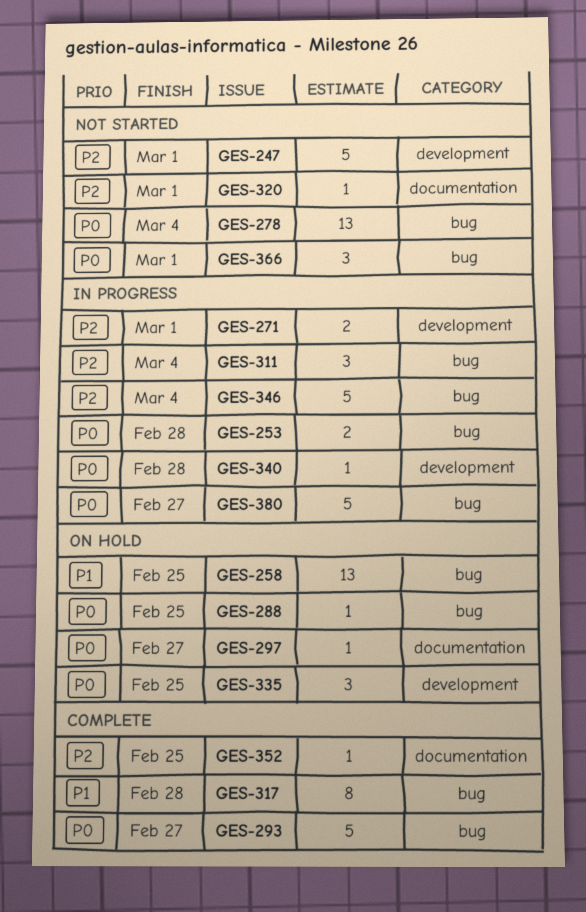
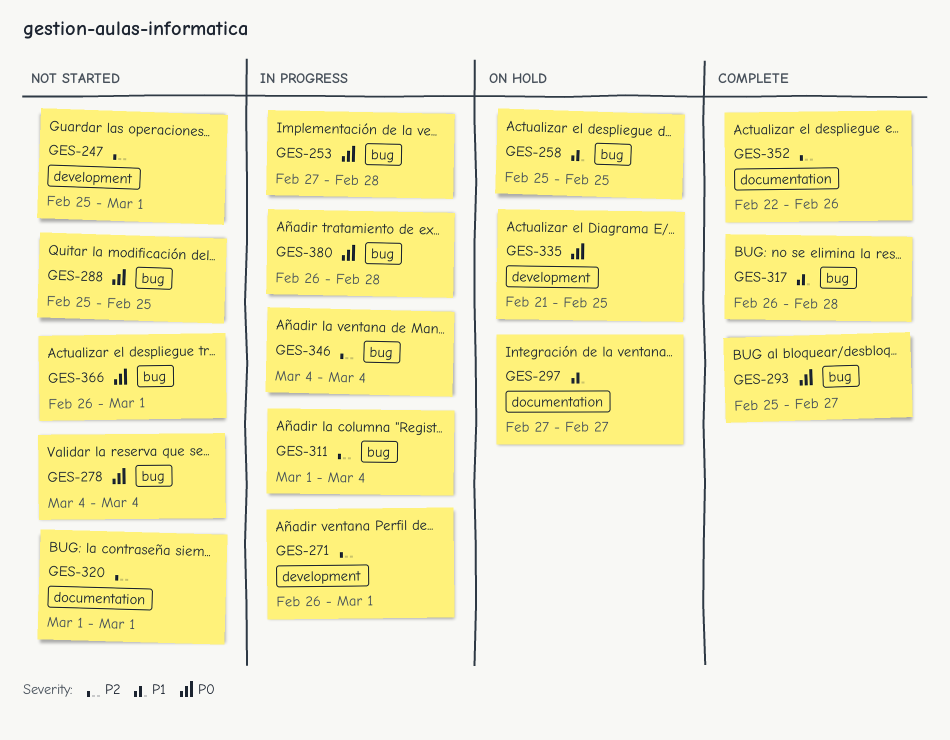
GES-288, status: On hold -> Not started
GES-297, priority: P0 -> P1
GES-340: present -> none
GES-352, due: Feb 25 -> Feb 26
GES-380, due: Feb 27 -> Feb 28

